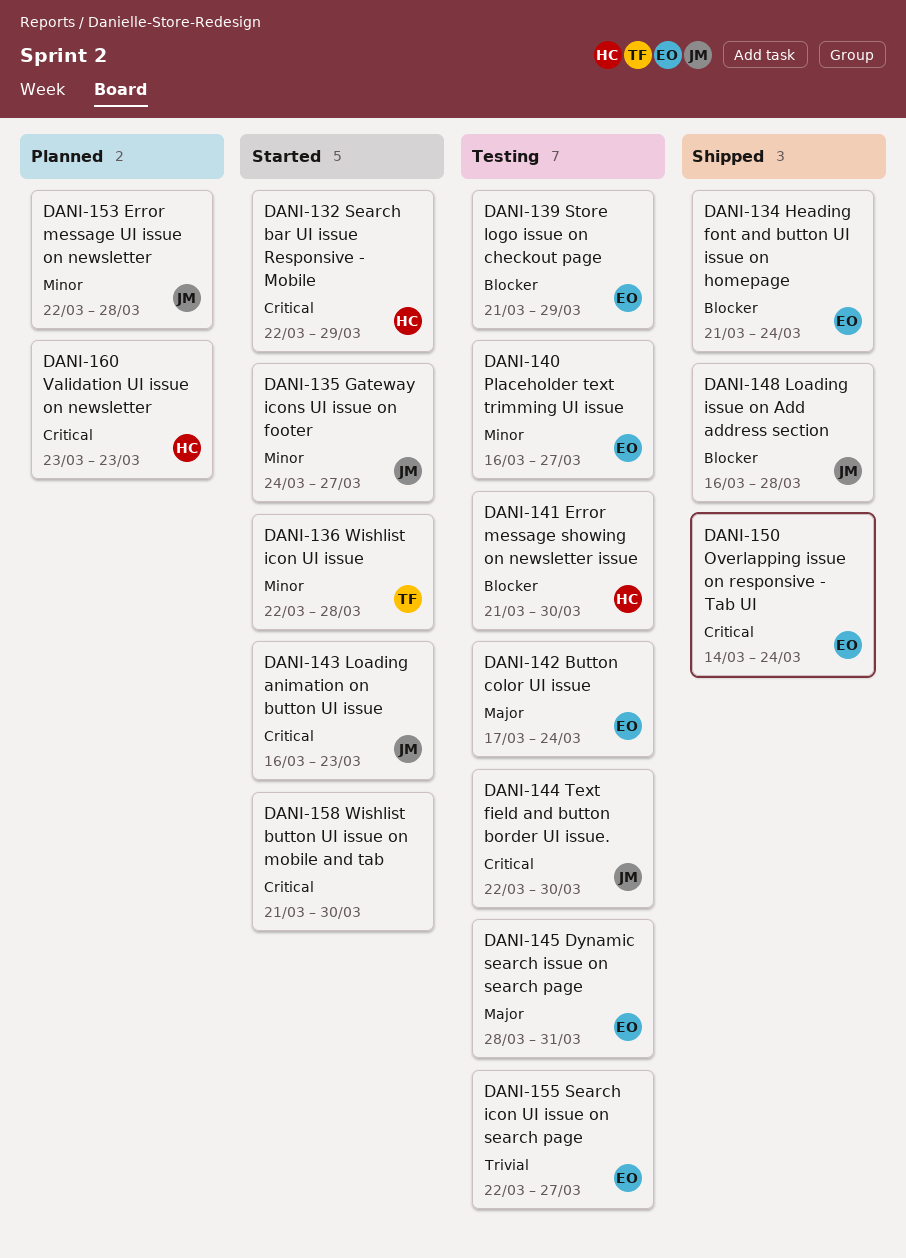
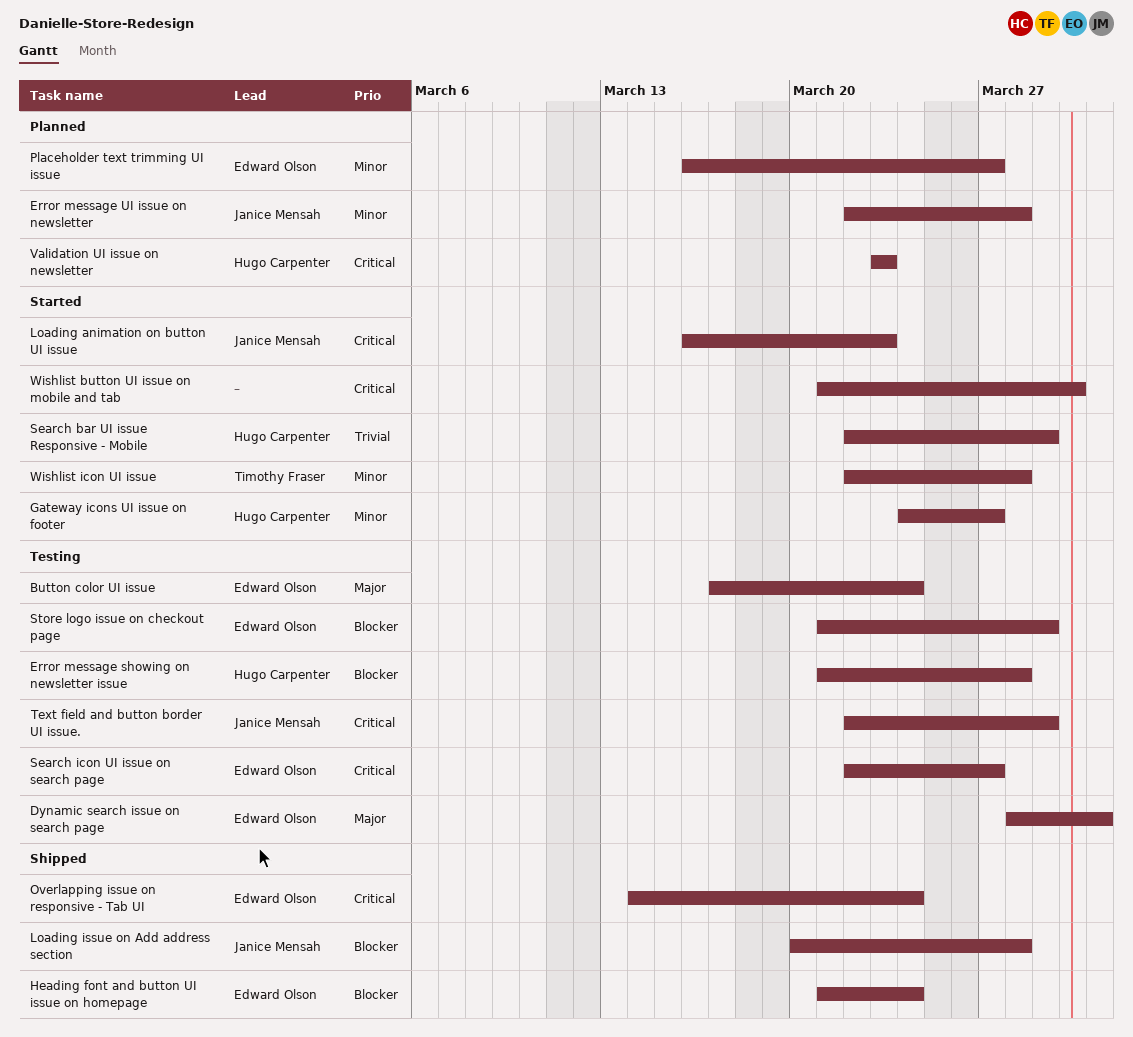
Error message showing on newsletter issue, due: Mar 30 -> Mar 28
Gateway icons UI issue on footer, owner: Janice Mensah -> Hugo Carpenter
Loading issue on Add address section, start: Mar 16 -> Mar 20
Placeholder text trimming UI issue, status: Testing -> Planned
Search bar UI issue Responsive - Mobile, priority: Critical -> Trivial
Search icon UI issue on search page, priority: Trivial -> Critical
Text field and button border UI issue., due: Mar 30 -> Mar 29

